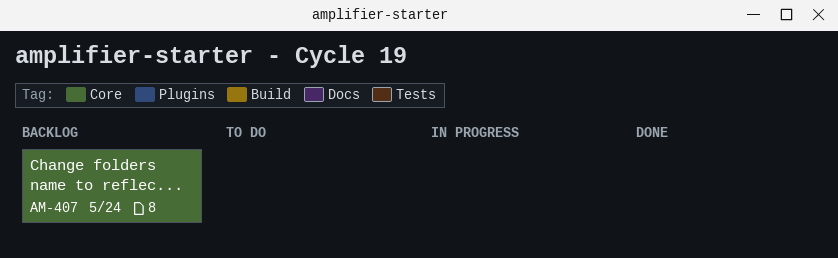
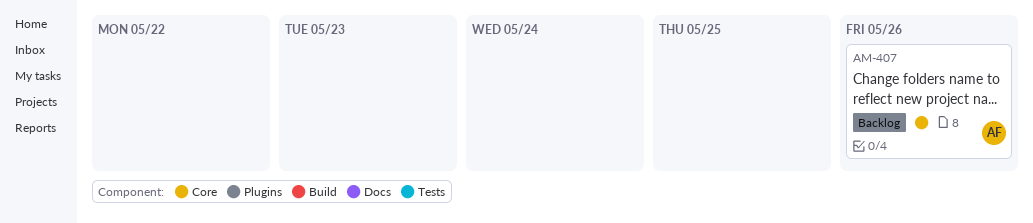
AM-407, due: May 24 -> May 26

